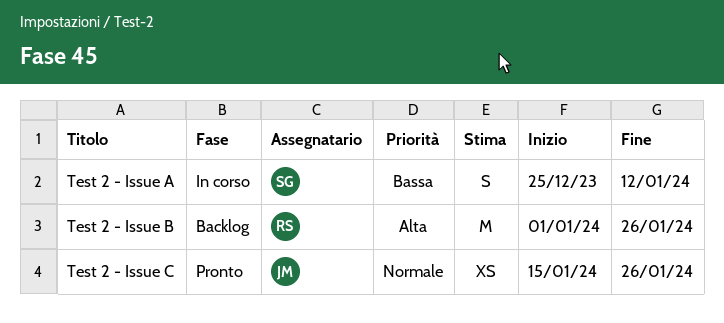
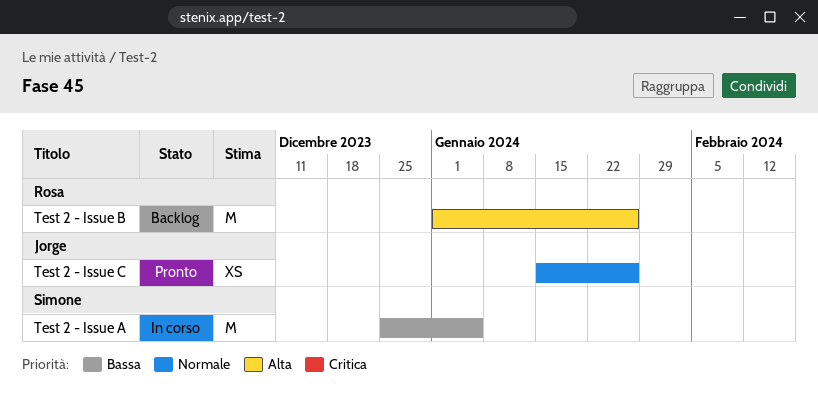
Test 2 - Issue A, estimate: S -> M
Test 2 - Issue A, due: Jan 12 -> Jan 5

